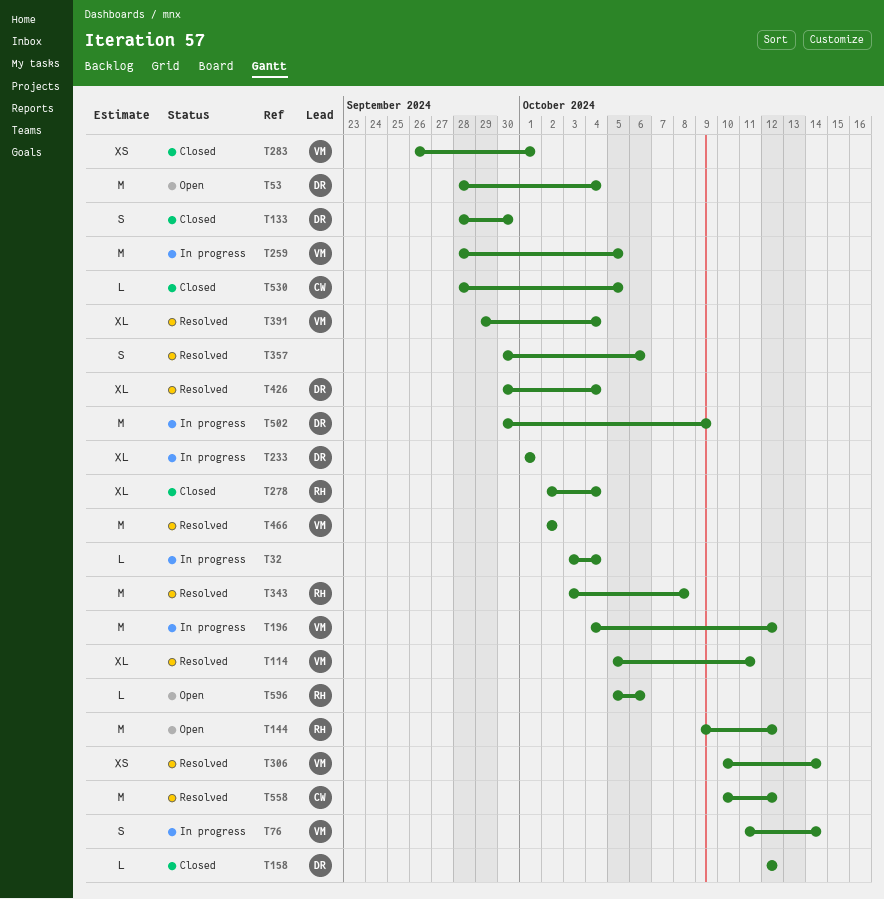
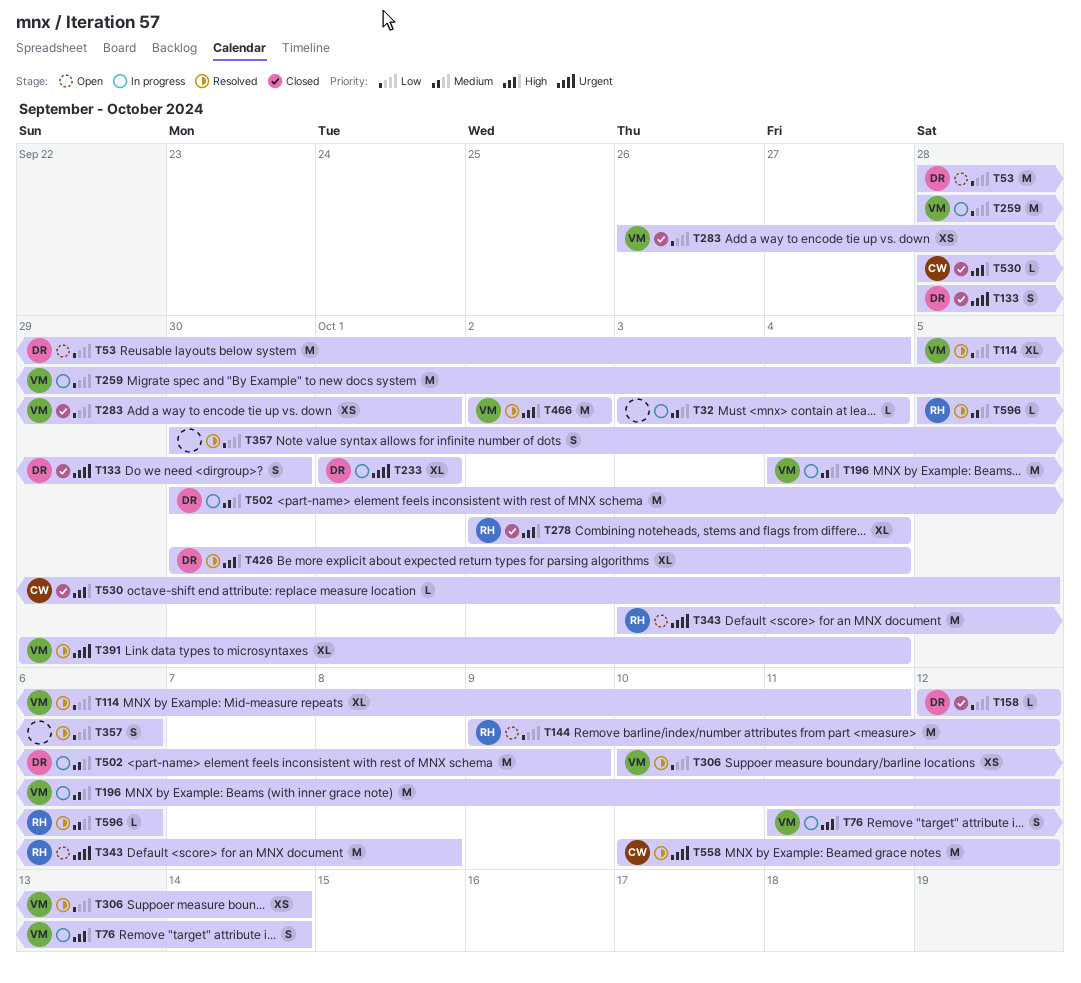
T343, status: Resolved -> Open
T596, status: Open -> Resolved

